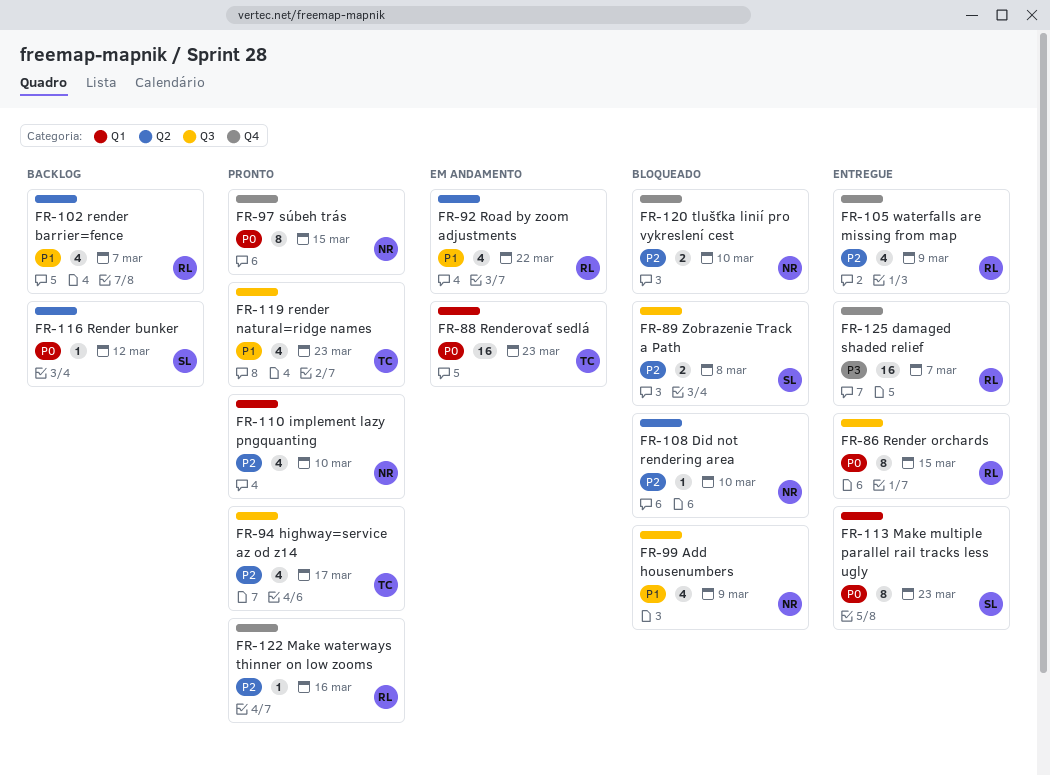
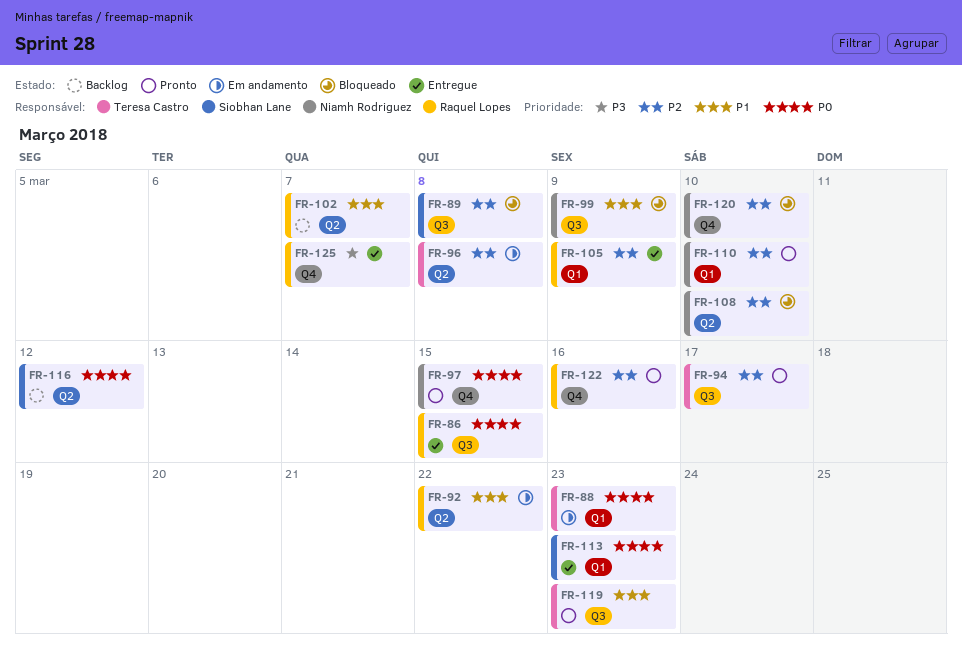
FR-96: none -> present
FR-105, label: Q4 -> Q1

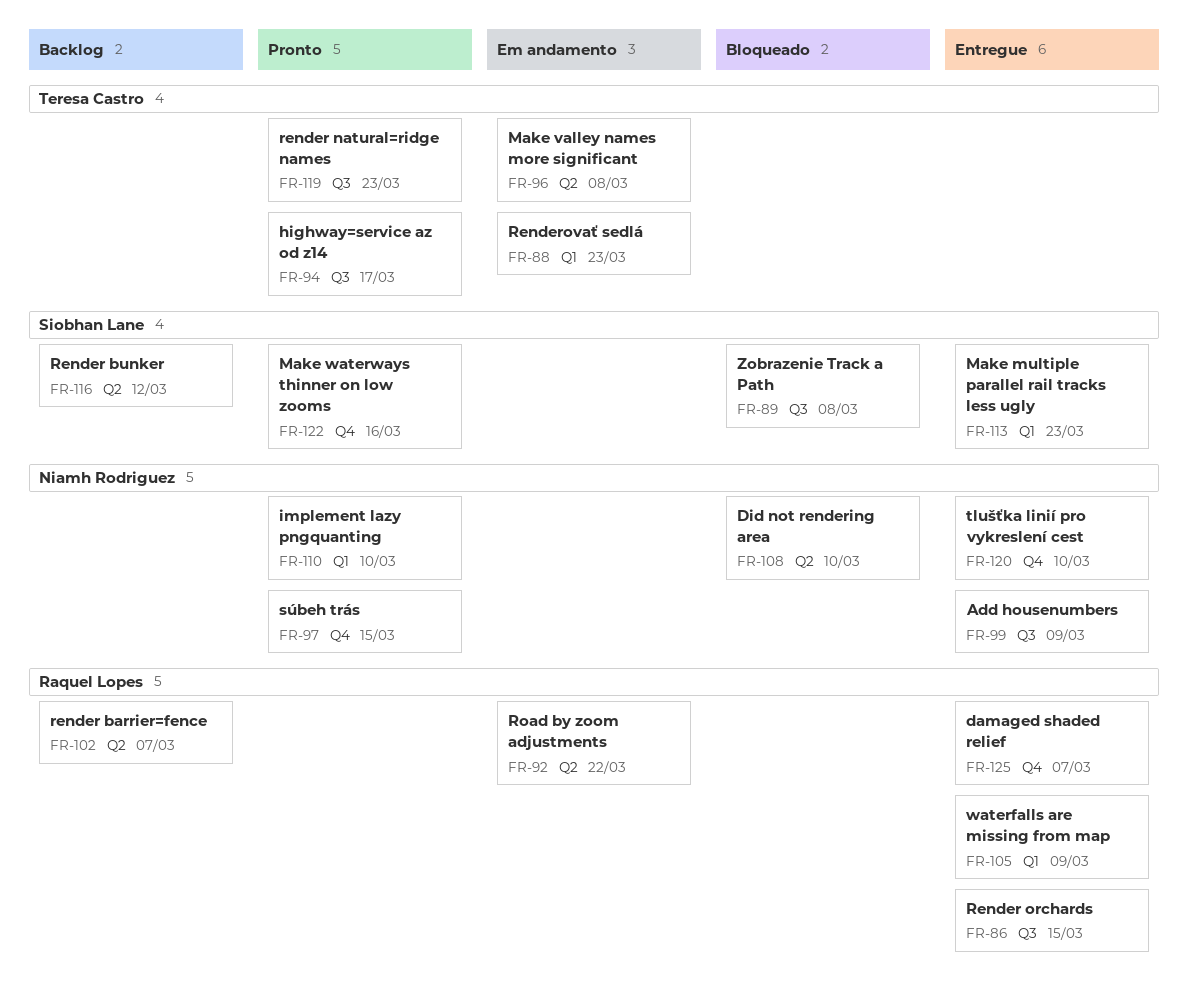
FR-99, status: Bloqueado -> Entregue
FR-120, status: Bloqueado -> Entregue
FR-122, owner: Raquel Lopes -> Siobhan Lane

